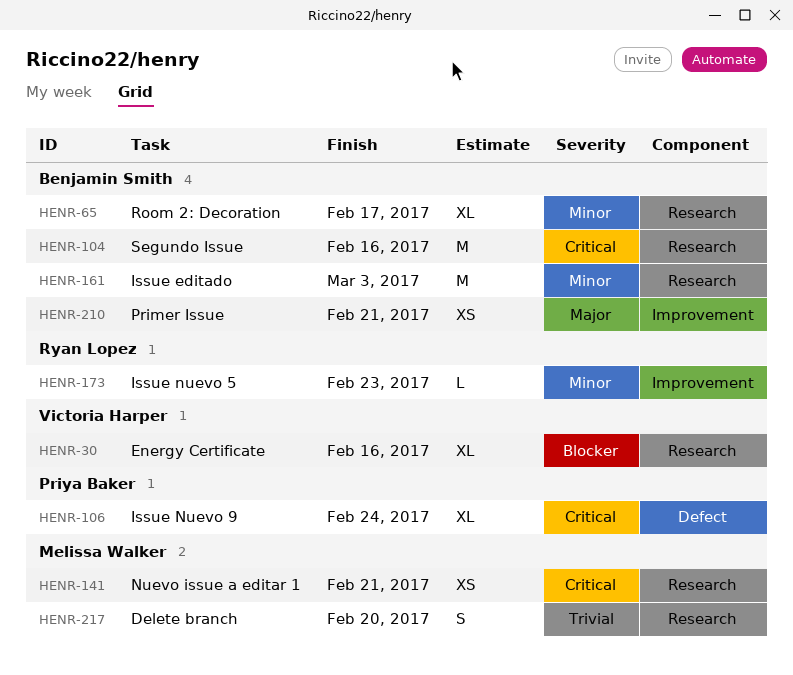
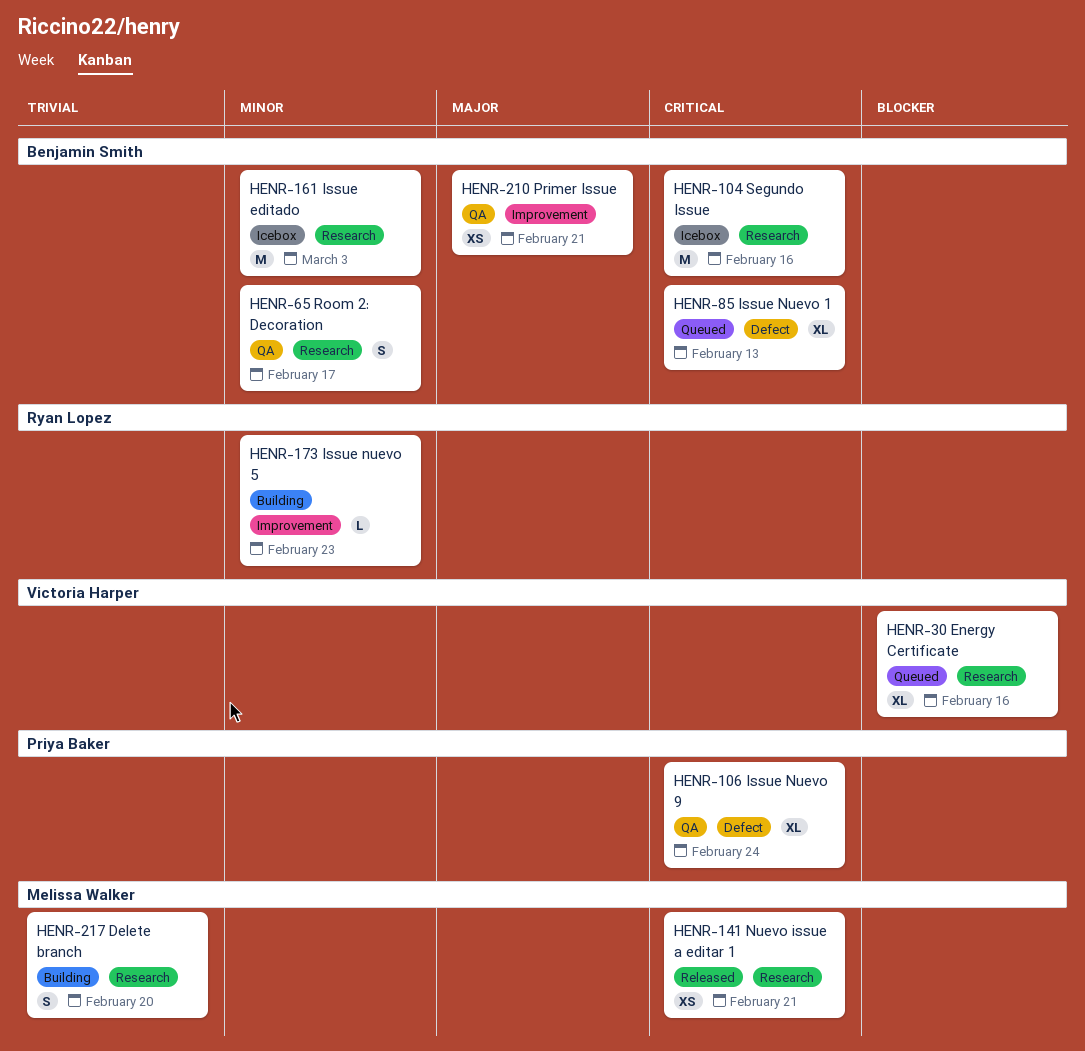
HENR-65, estimate: XL -> S
HENR-85: none -> present

